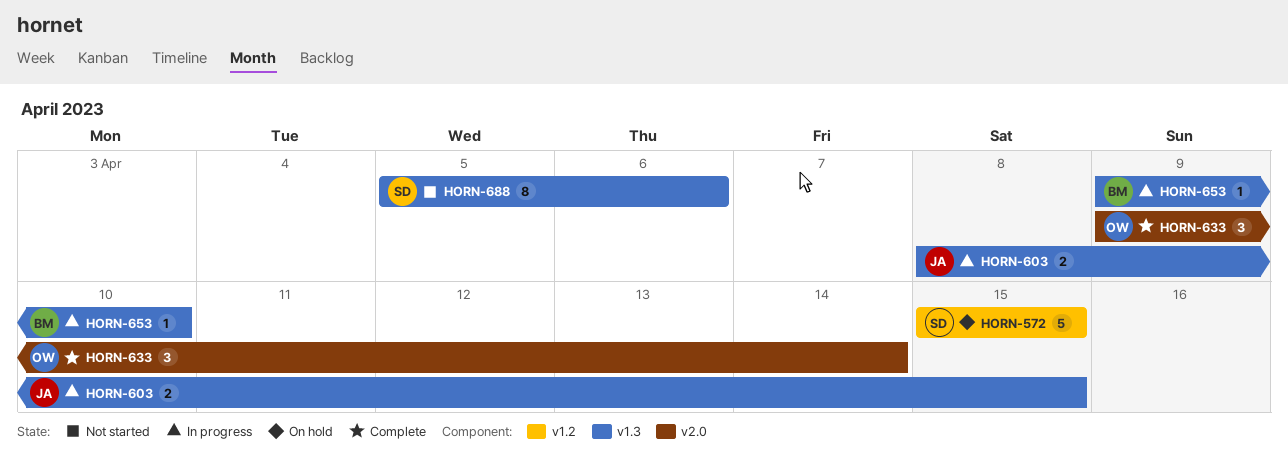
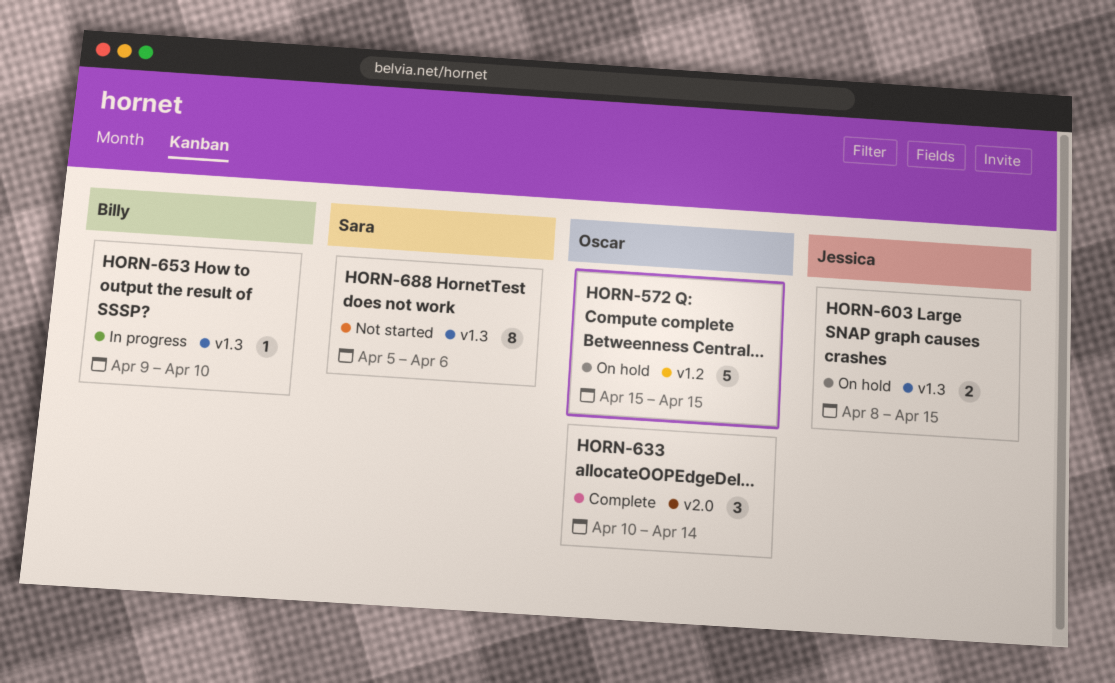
HORN-572, owner: Sara -> Oscar
HORN-603, status: In progress -> On hold
HORN-633, start: Apr 9 -> Apr 10

